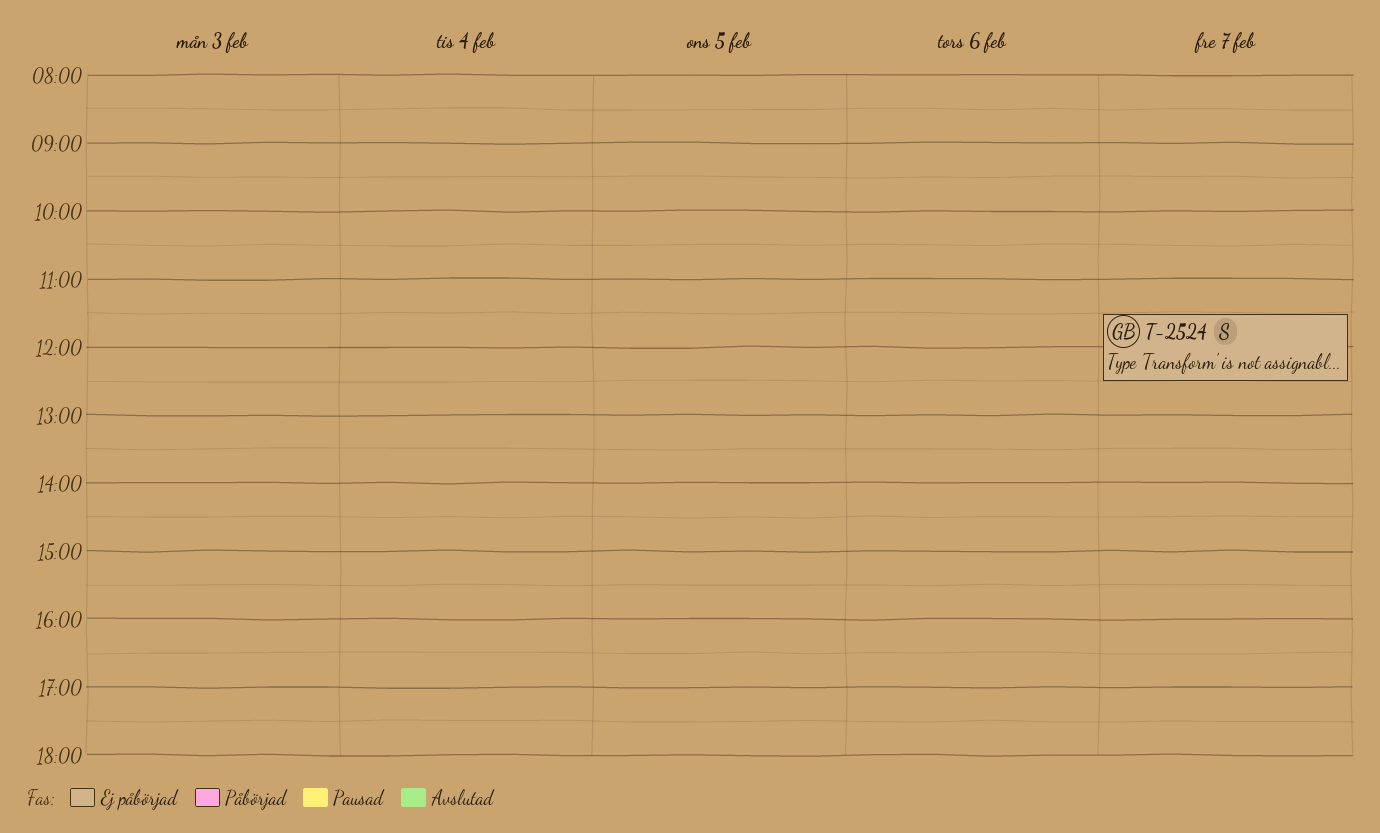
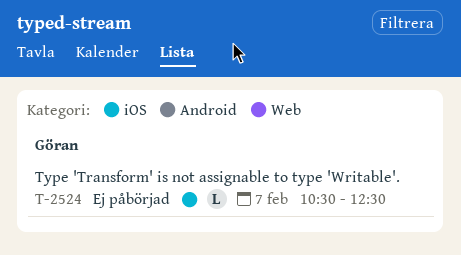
T-2524, estimate: S -> L
T-2524, begins: 11:30 -> 10:30

